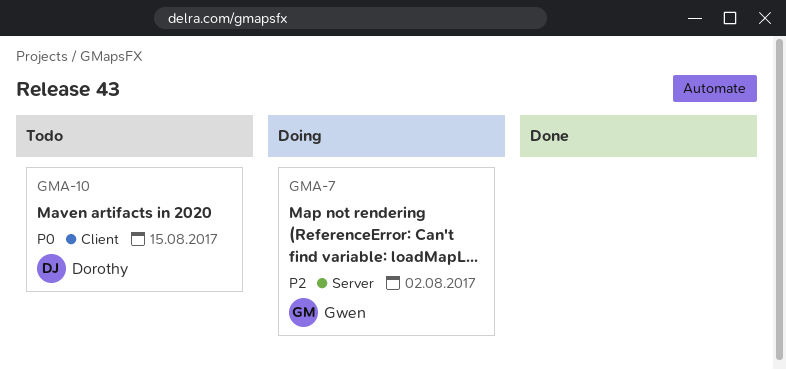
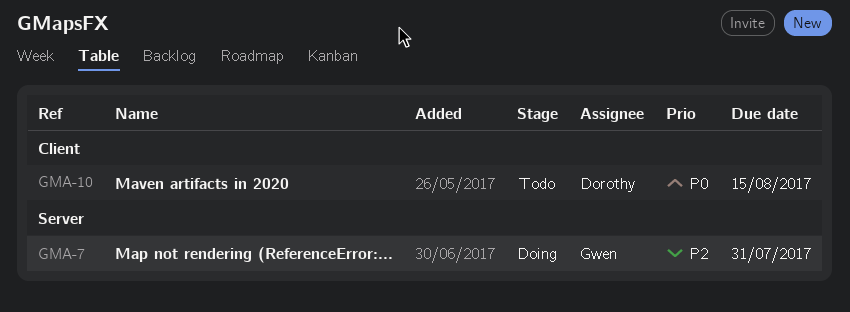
GMA-7, due: Aug 2 -> Jul 31

